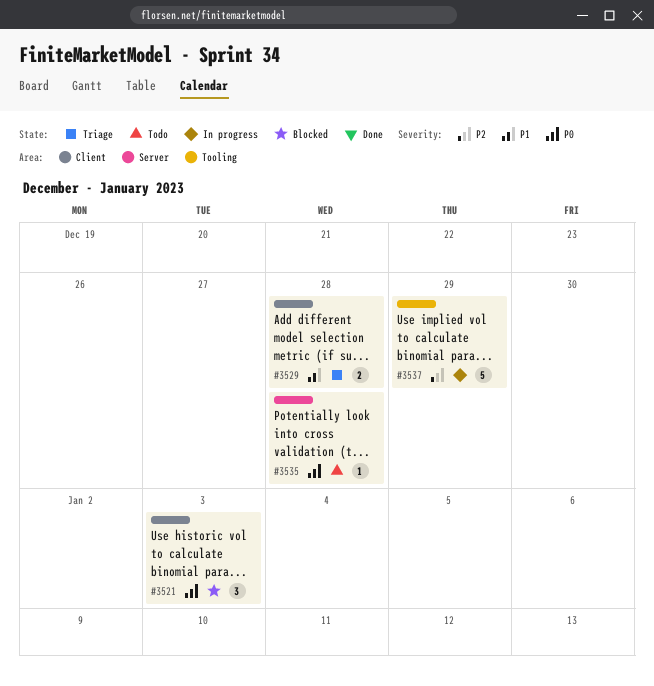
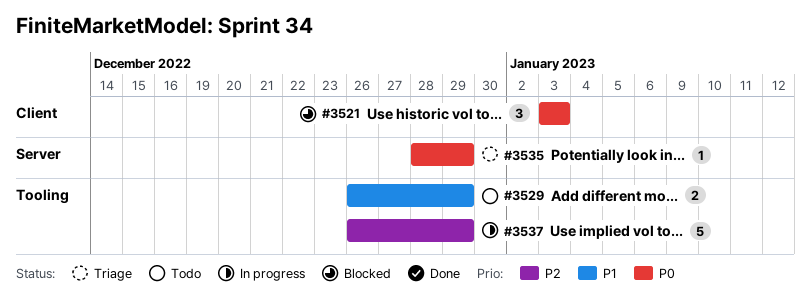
#3529, status: Triage -> Todo
#3529, label: Client -> Tooling
#3529, due: Dec 28 -> Dec 29
#3535, status: Todo -> Triage
#3535, due: Dec 28 -> Dec 29

